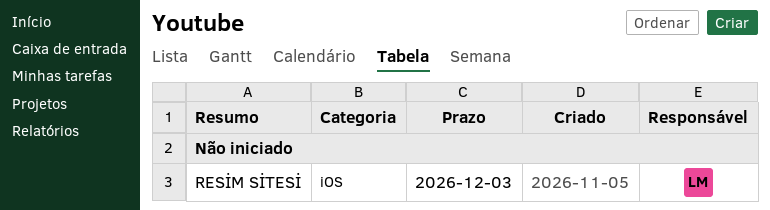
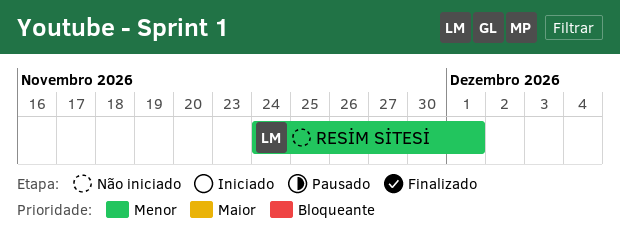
RESİM SİTESİ, due: Dec 3 -> Dec 1

